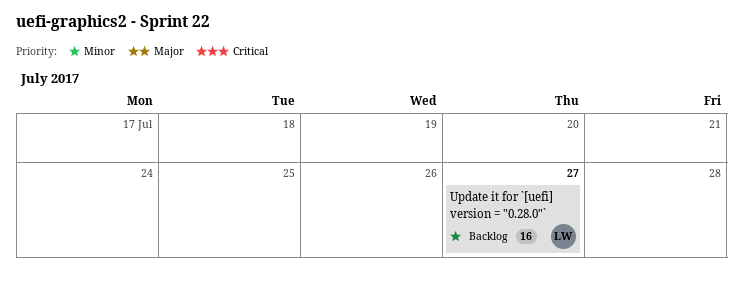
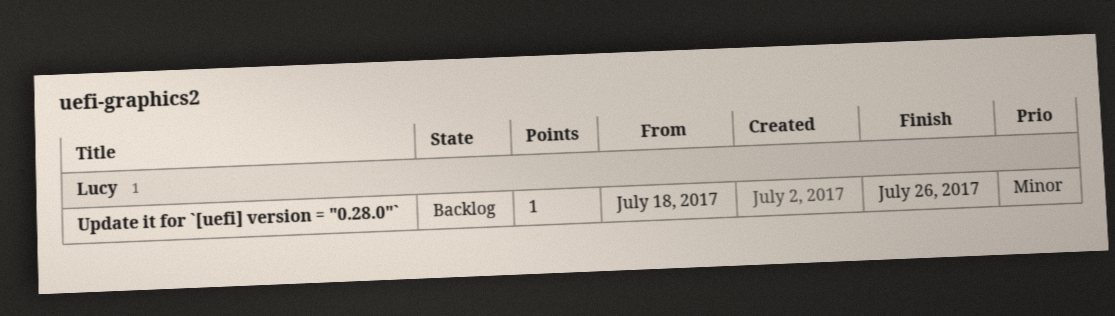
Update it for `[uefi] version = "0.28.0"`, estimate: 16 -> 1
Update it for `[uefi] version = "0.28.0"`, due: Jul 27 -> Jul 26

